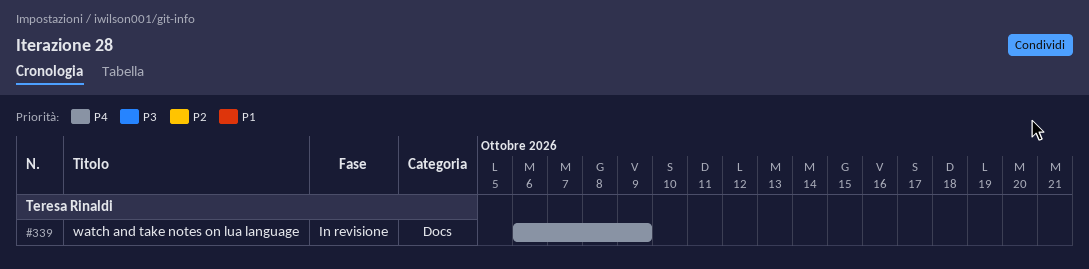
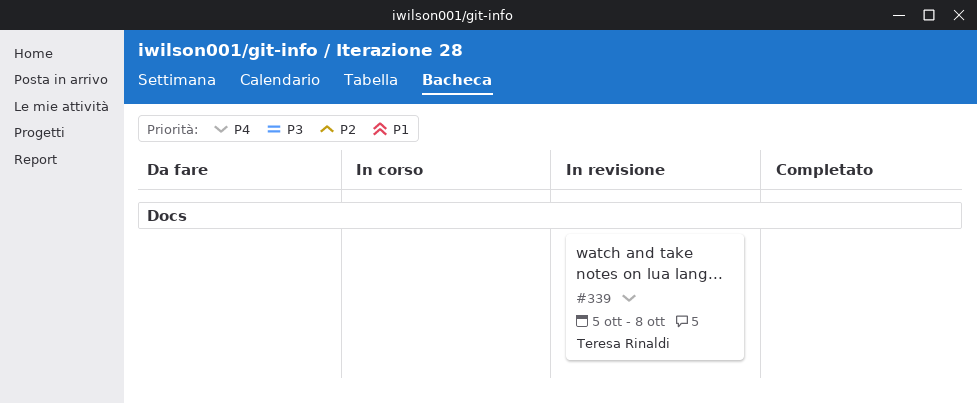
#339, start: Oct 6 -> Oct 5
#339, due: Oct 9 -> Oct 8

